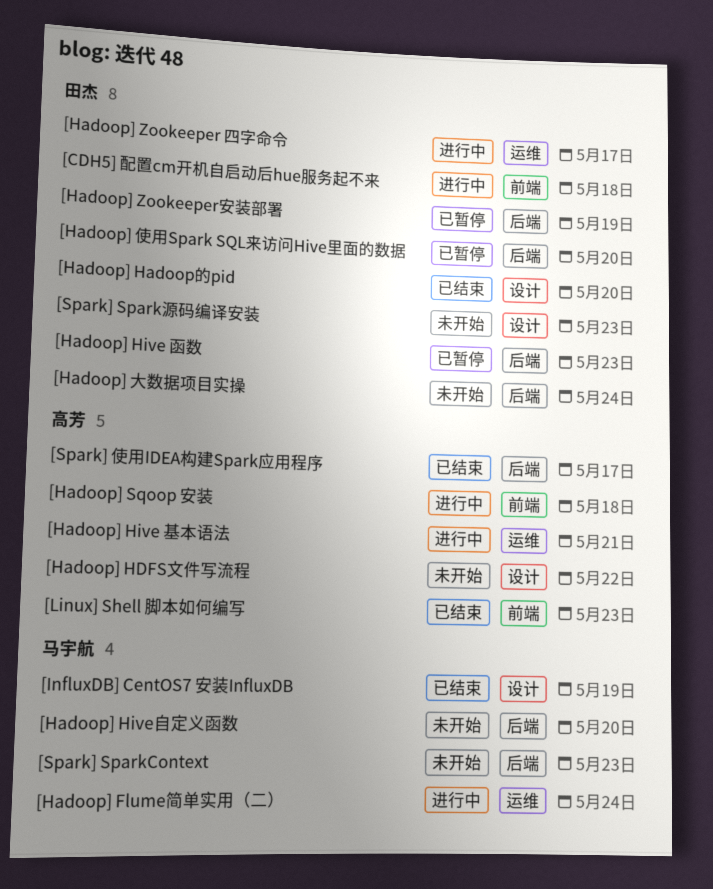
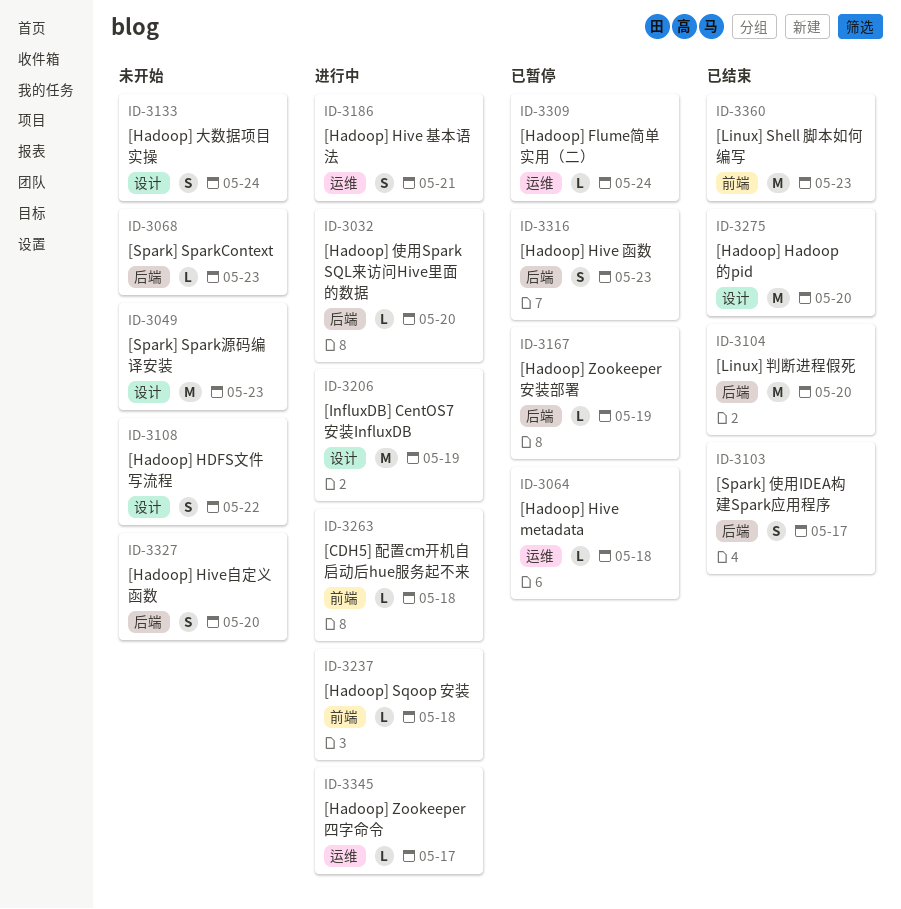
[Hadoop] Flume简单实用（二）, status: 进行中 -> 已暂停
[Hadoop] Hive metadata: none -> present
[Hadoop] 使用Spark SQL来访问Hive里面的数据, status: 已暂停 -> 进行中
[Hadoop] 大数据项目实操, label: 后端 -> 设计
[InfluxDB] CentOS7 安装InfluxDB, status: 已结束 -> 进行中
[Linux] 判断进程假死: none -> present

